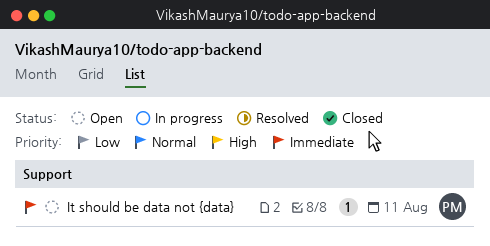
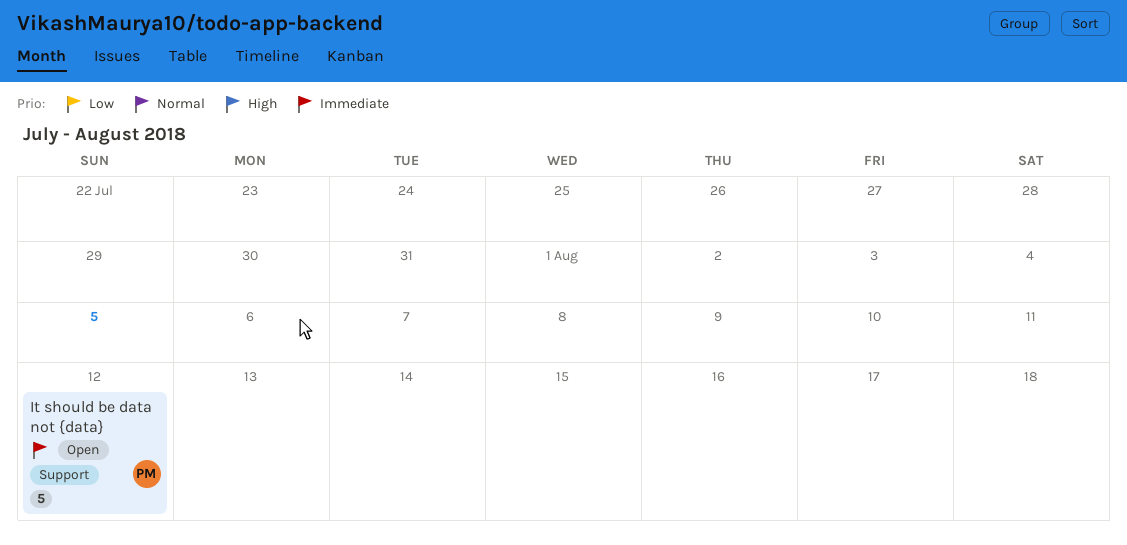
It should be data not {data}, estimate: 1 -> 5
It should be data not {data}, due: Aug 11 -> Aug 12

